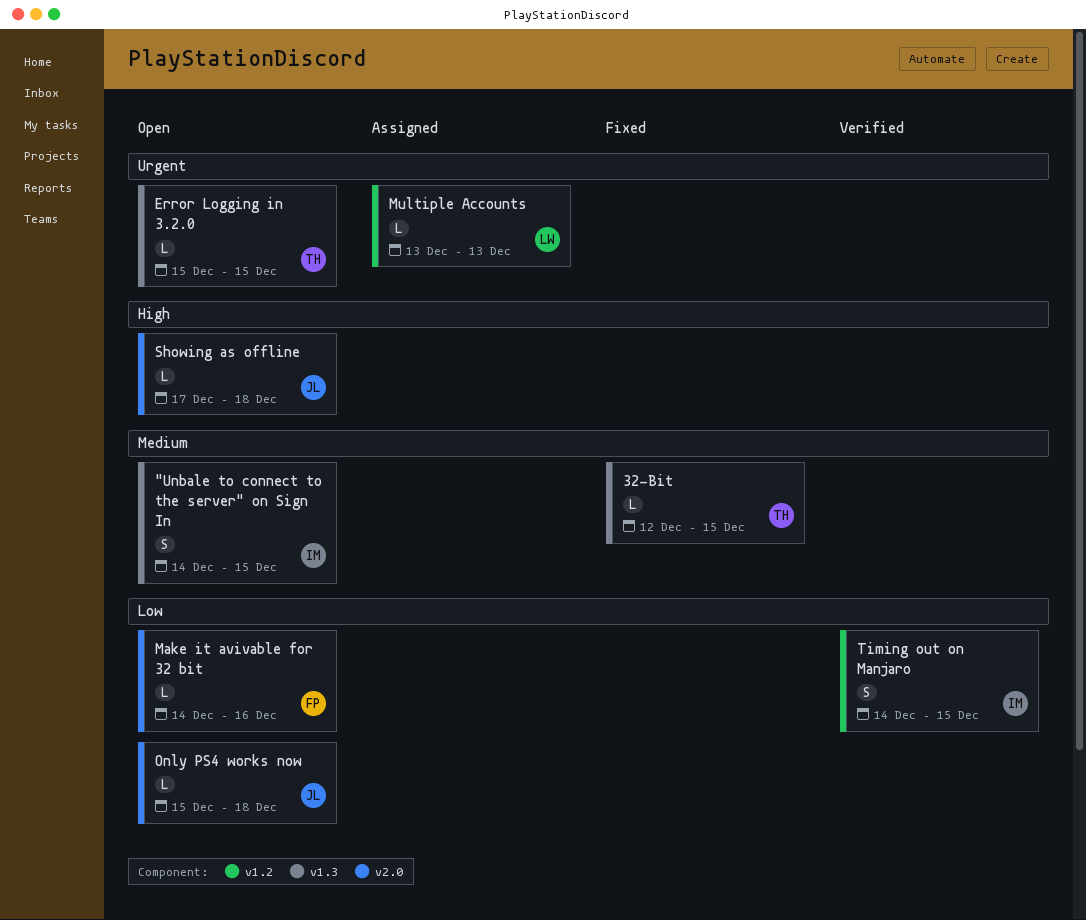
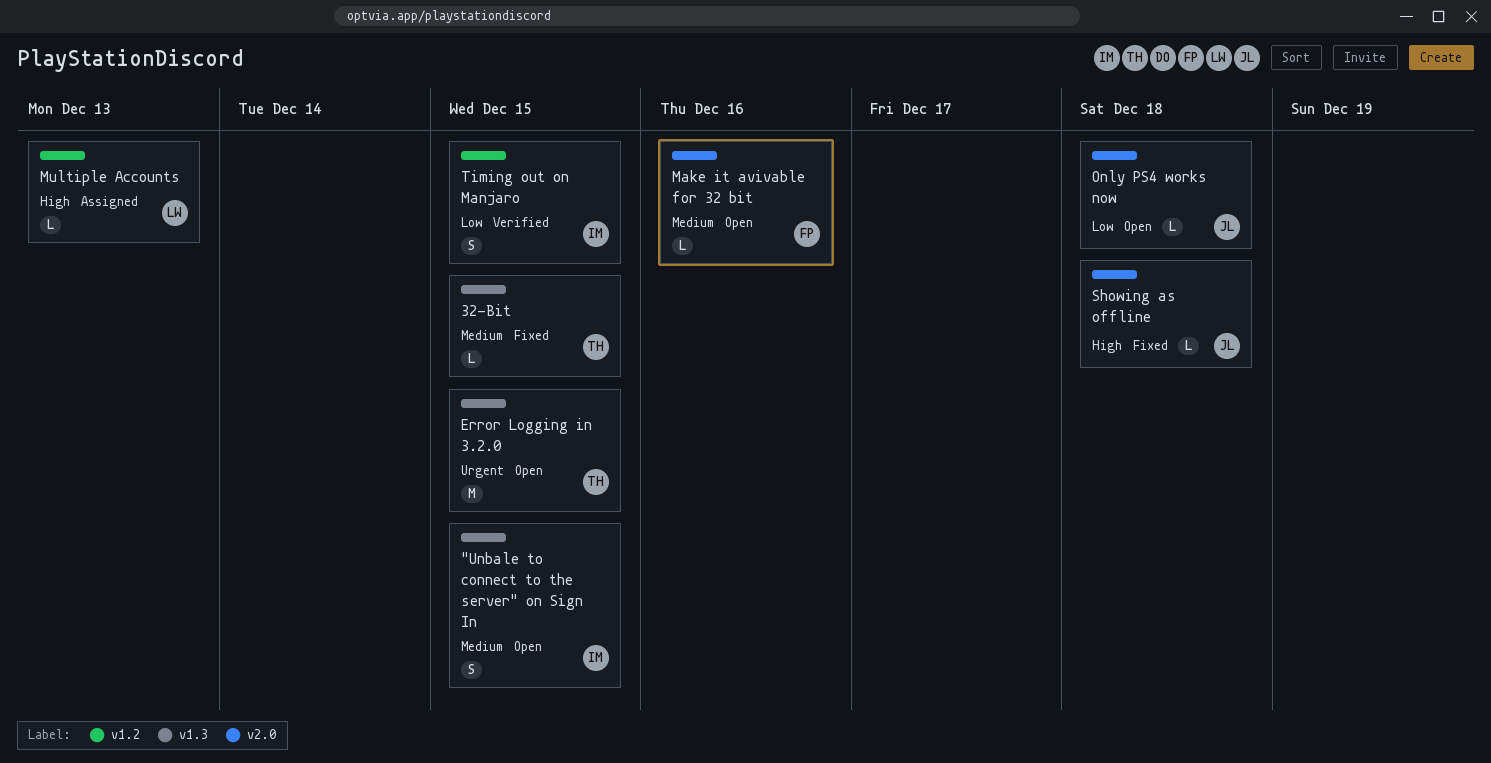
Error Logging in 3.2.0, estimate: L -> M
Make it avivable for 32 bit, priority: Low -> Medium
Multiple Accounts, priority: Urgent -> High
Showing as offline, status: Open -> Fixed

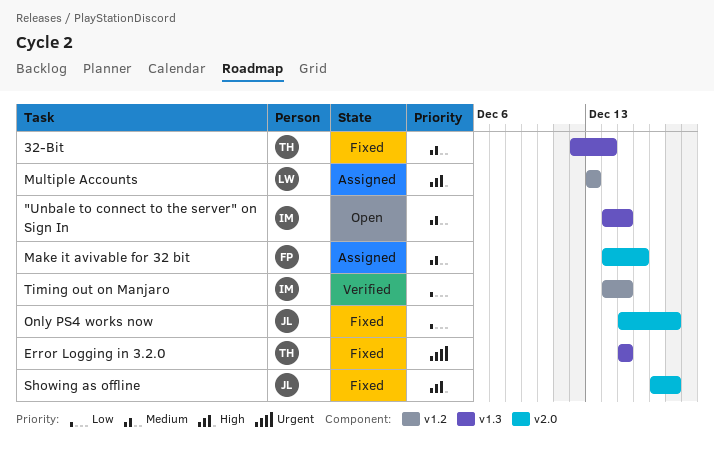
32-Bit, due: Dec 15 -> Dec 14
Error Logging in 3.2.0, status: Open -> Fixed
Make it avivable for 32 bit, status: Open -> Assigned
Only PS4 works now, status: Open -> Fixed

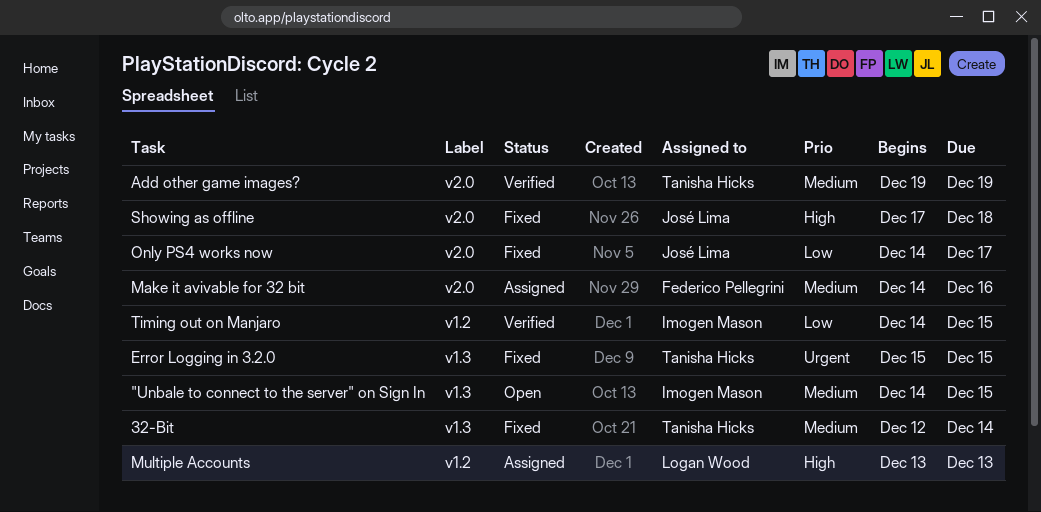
Add other game images?: none -> present
Only PS4 works now, start: Dec 15 -> Dec 14
Only PS4 works now, due: Dec 18 -> Dec 17

